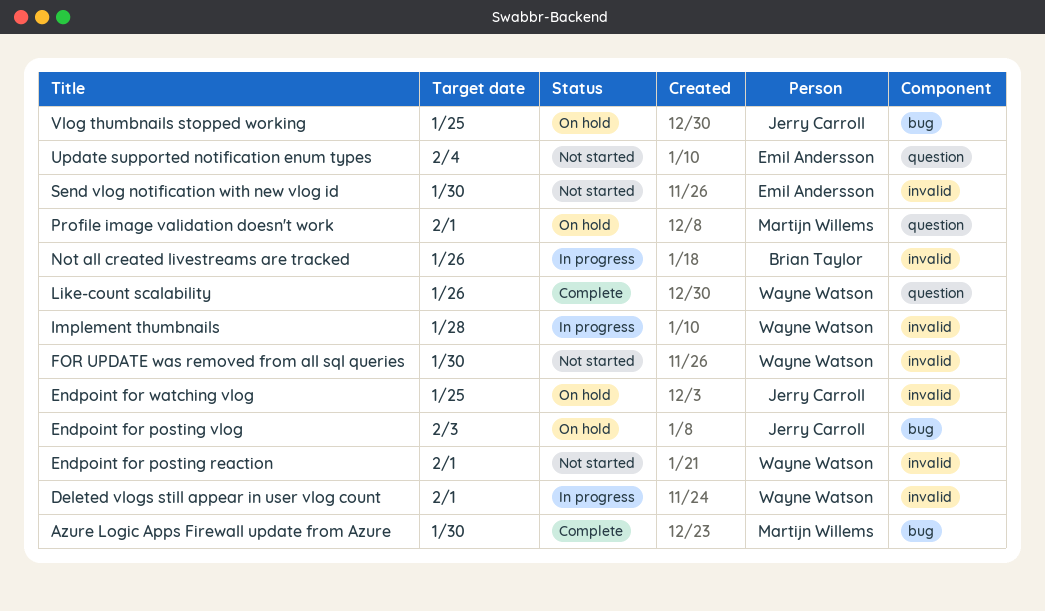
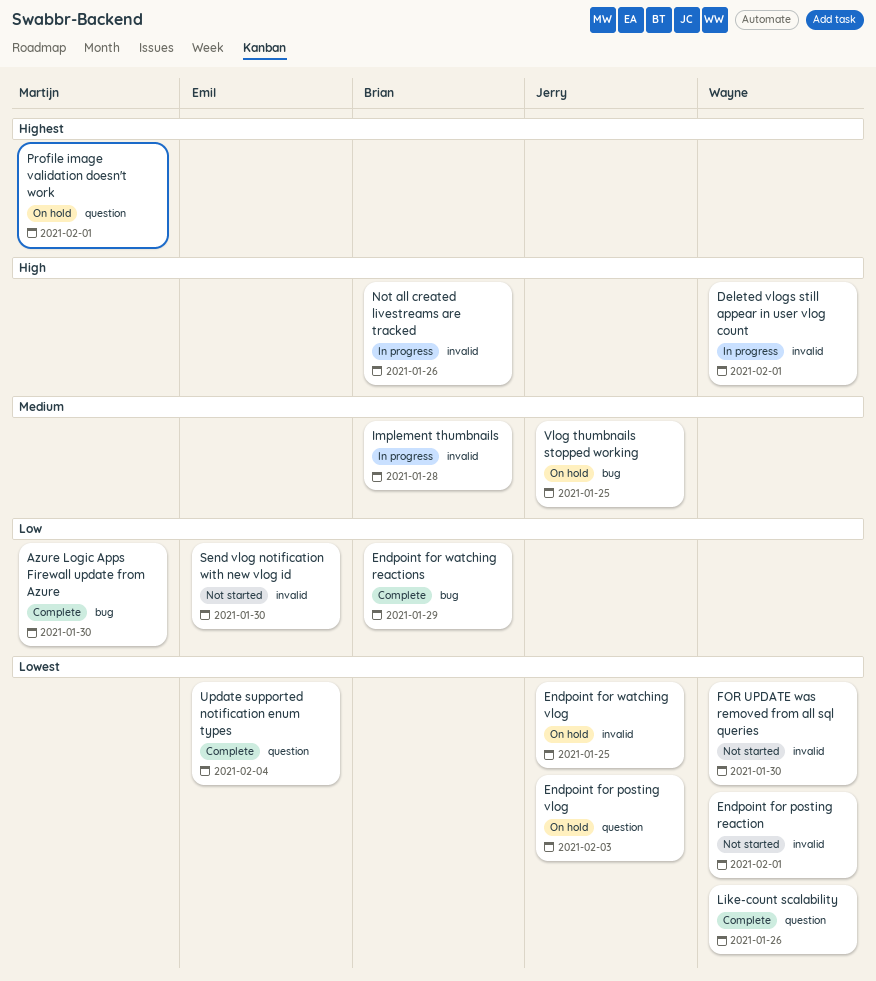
Endpoint for posting vlog, label: bug -> question
Endpoint for watching reactions: none -> present
Implement thumbnails, owner: Wayne Watson -> Brian Taylor
Update supported notification enum types, status: Not started -> Complete

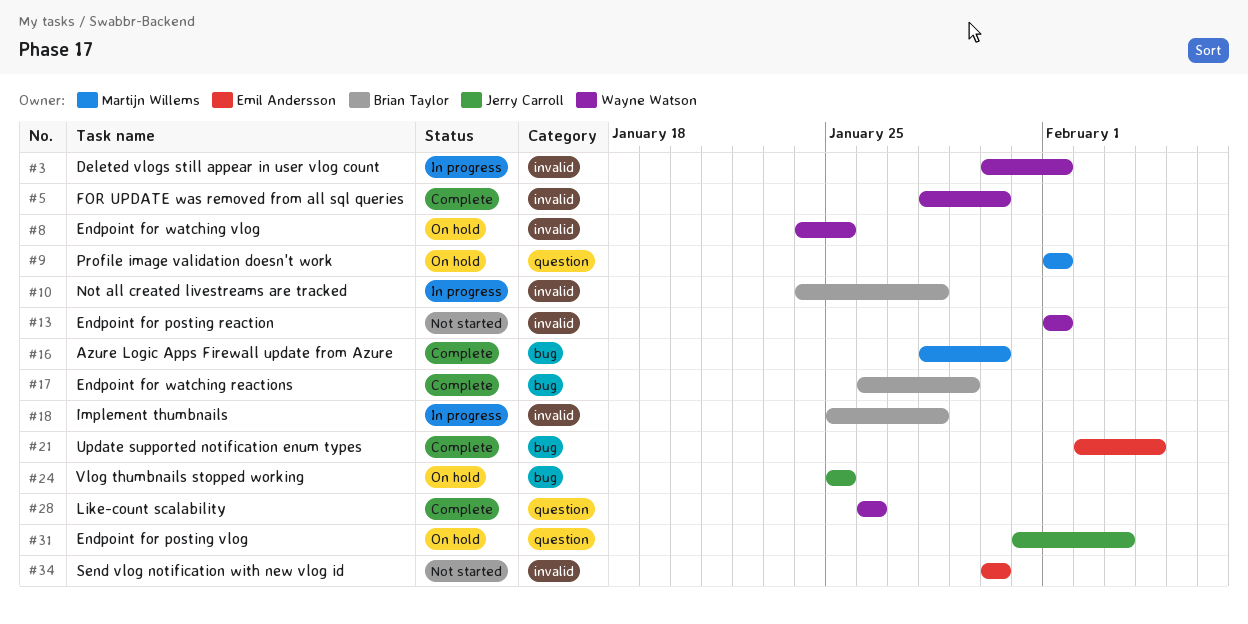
Endpoint for watching vlog, owner: Jerry Carroll -> Wayne Watson
FOR UPDATE was removed from all sql queries, status: Not started -> Complete
Not all created livestreams are tracked, due: Jan 26 -> Jan 28
Update supported notification enum types, label: question -> bug

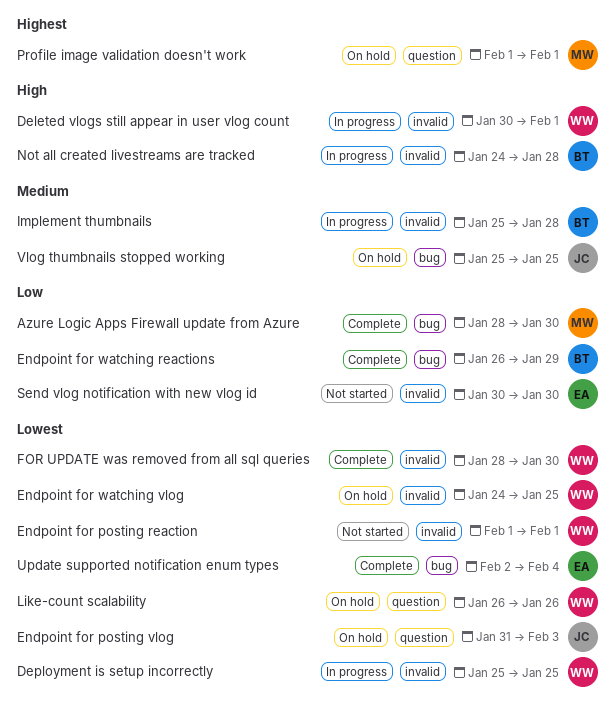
Deployment is setup incorrectly: none -> present
Like-count scalability, status: Complete -> On hold

